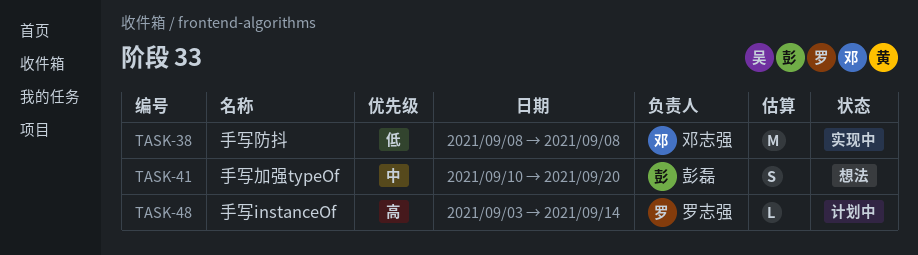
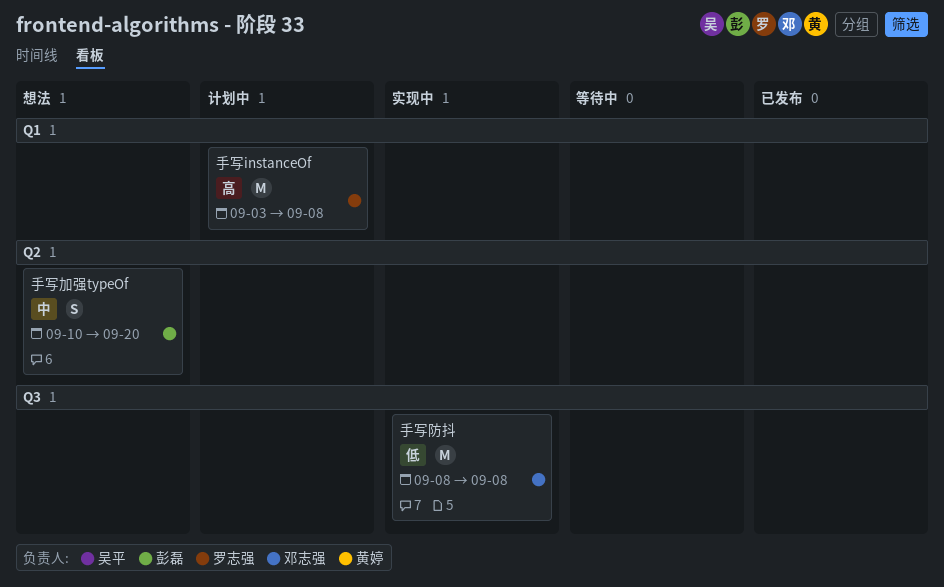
手写instanceOf, estimate: L -> M
手写instanceOf, due: Sep 14 -> Sep 8

